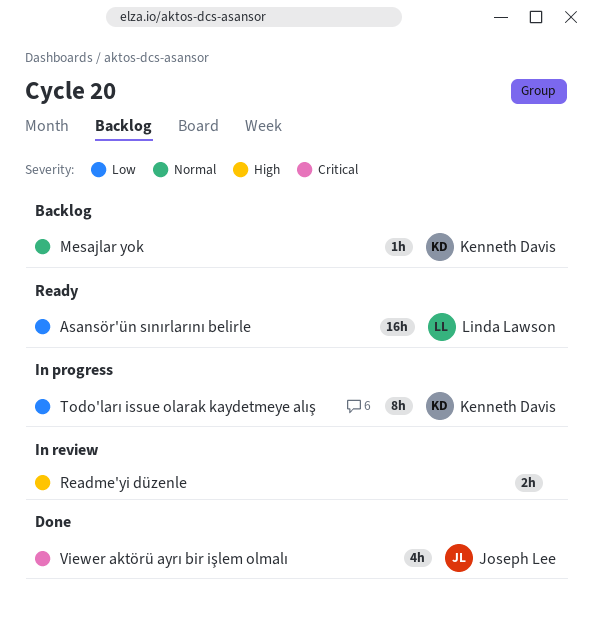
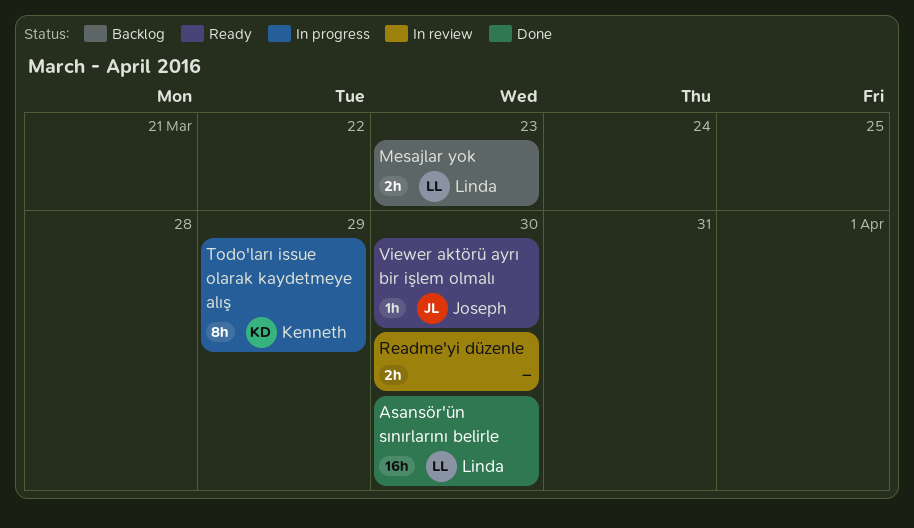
Asansör'ün sınırlarını belirle, status: Ready -> Done
Mesajlar yok, owner: Kenneth Davis -> Linda Lawson
Mesajlar yok, estimate: 1h -> 2h
Viewer aktörü ayrı bir işlem olmalı, status: Done -> Ready
Viewer aktörü ayrı bir işlem olmalı, estimate: 4h -> 1h

